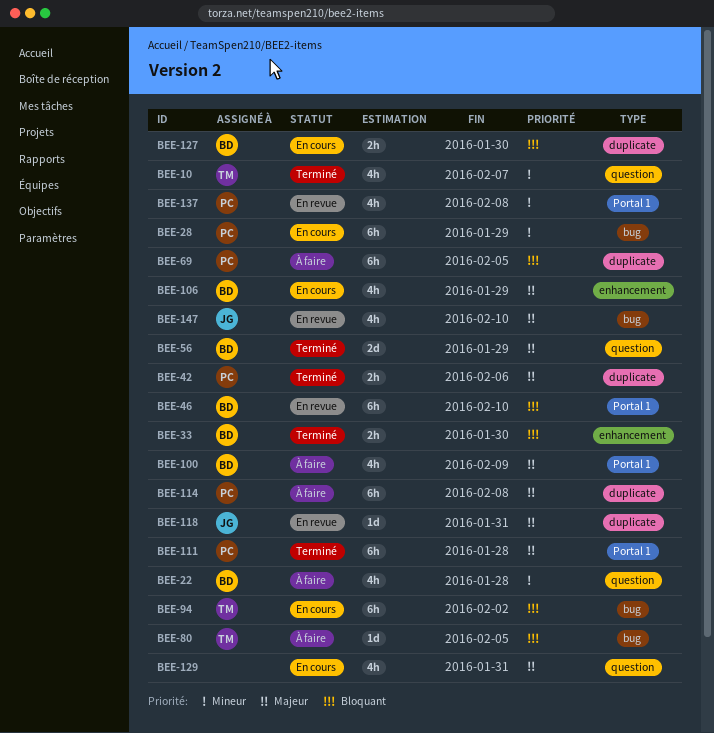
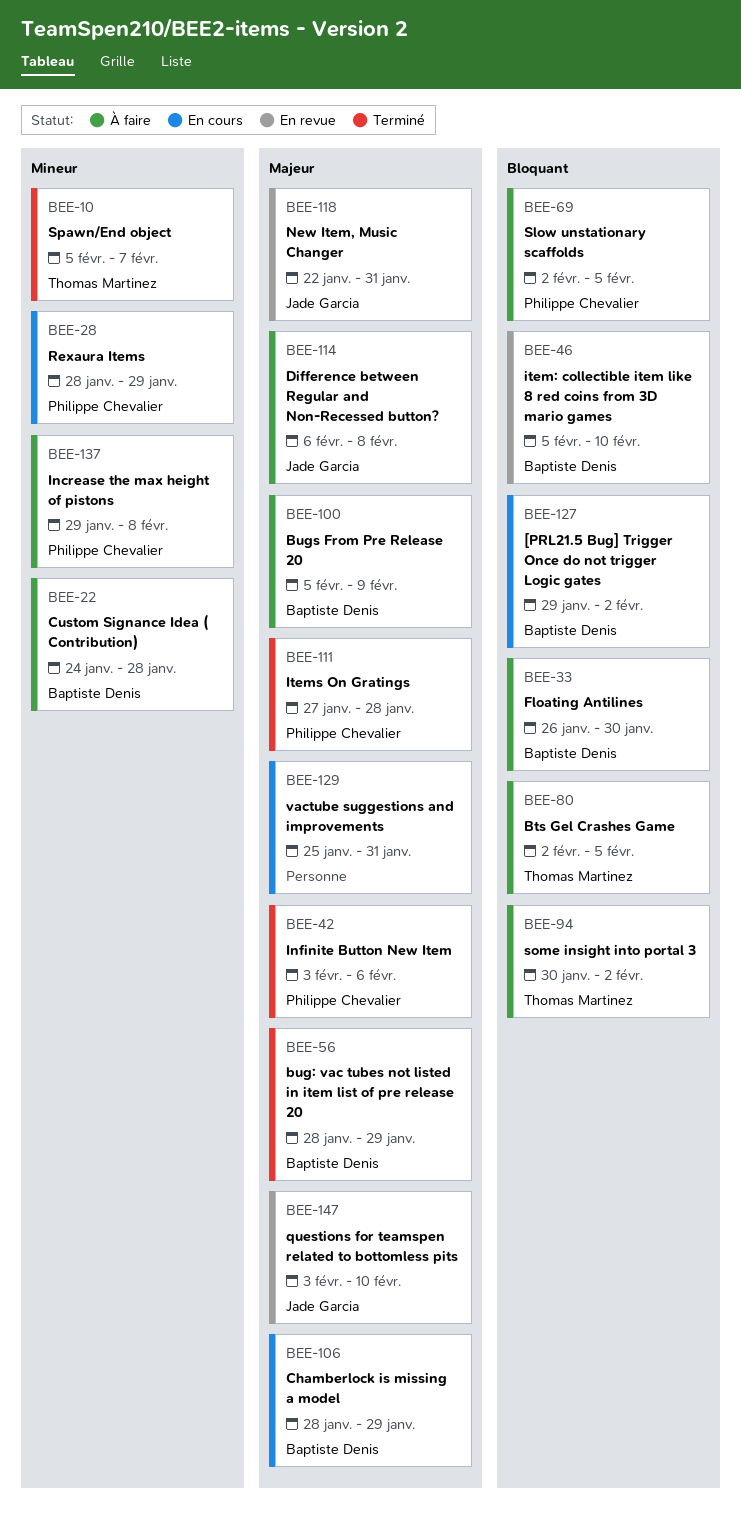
BEE-33, status: Terminé -> À faire
BEE-94, status: En cours -> À faire
BEE-114, owner: Philippe Chevalier -> Jade Garcia
BEE-127, due: Jan 30 -> Feb 2
BEE-137, status: En revue -> À faire

